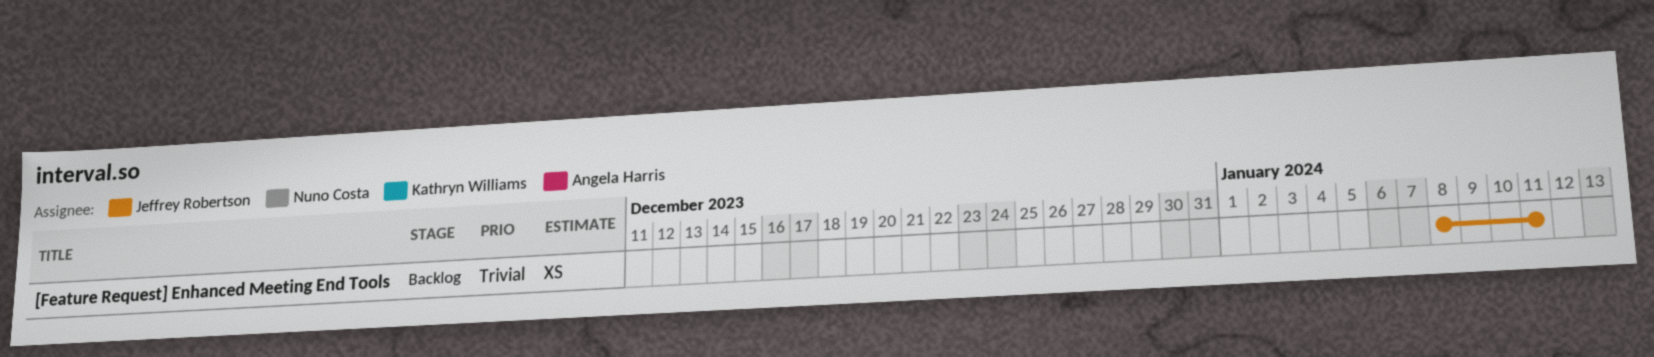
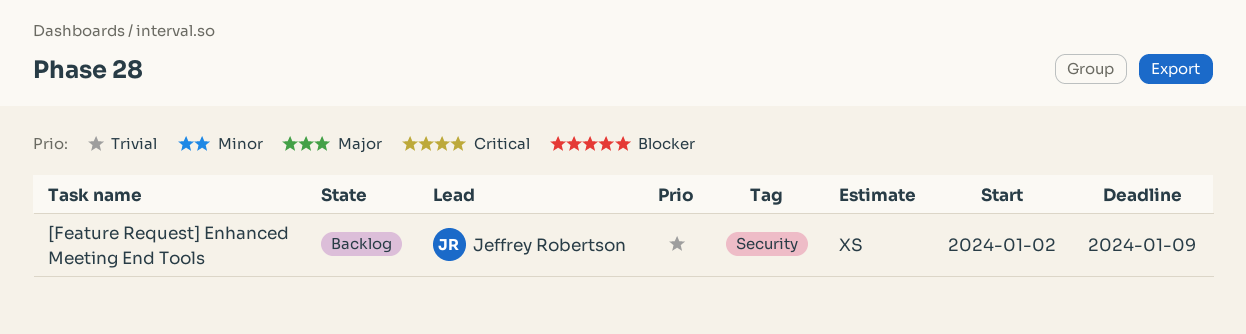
[Feature Request] Enhanced Meeting End Tools, start: Jan 8 -> Jan 2
[Feature Request] Enhanced Meeting End Tools, due: Jan 11 -> Jan 9

